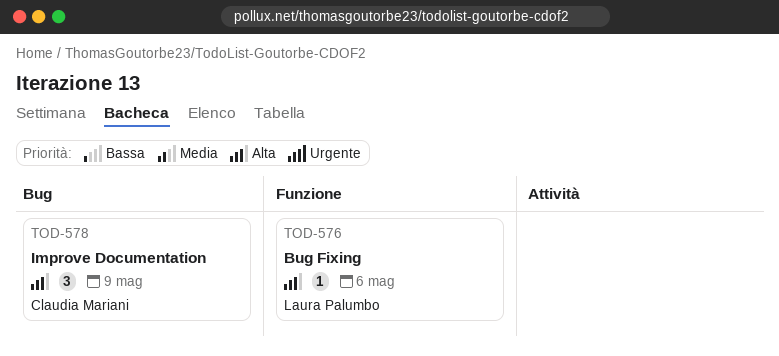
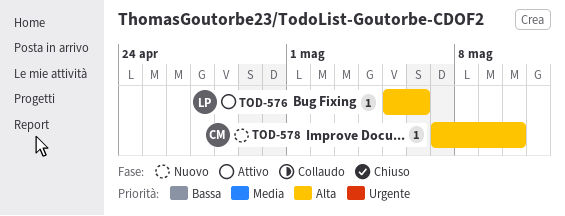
TOD-578, estimate: 3 -> 1
TOD-578, due: May 9 -> May 10

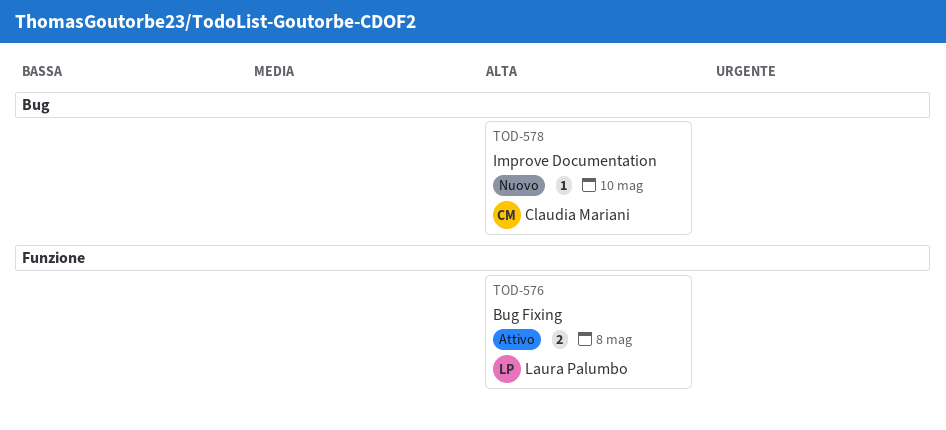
TOD-576, estimate: 1 -> 2
TOD-576, due: May 6 -> May 8

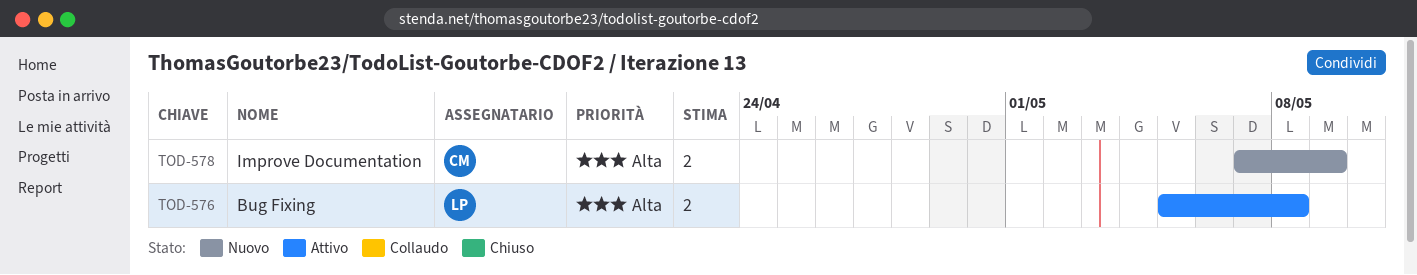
TOD-578, estimate: 1 -> 2
TOD-578, due: May 10 -> May 9

